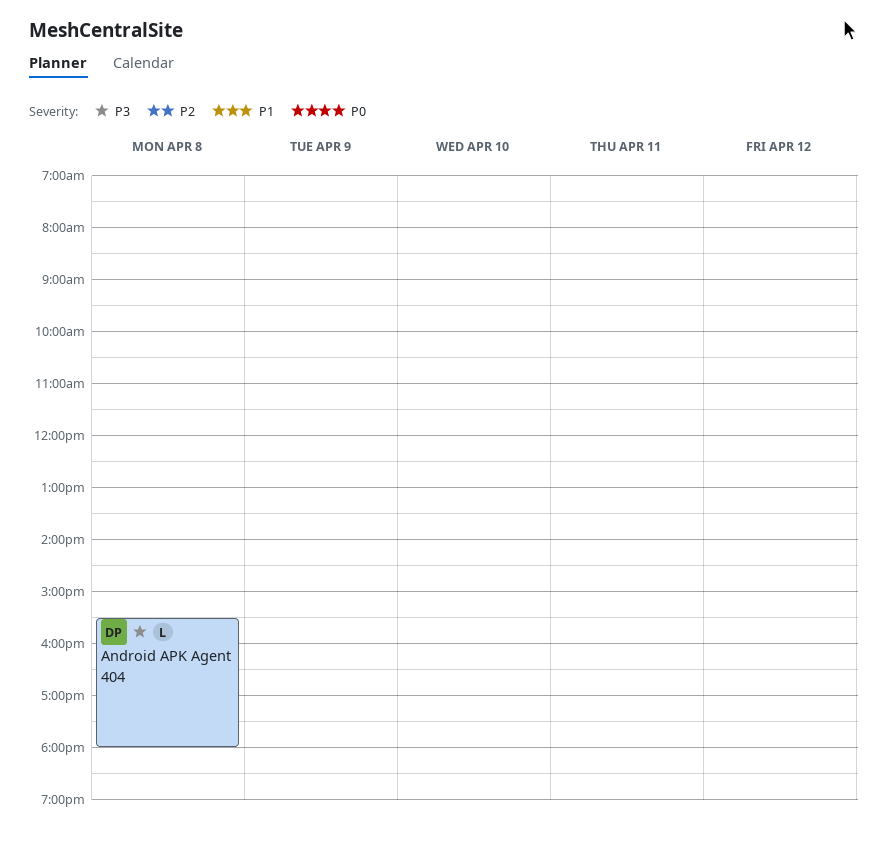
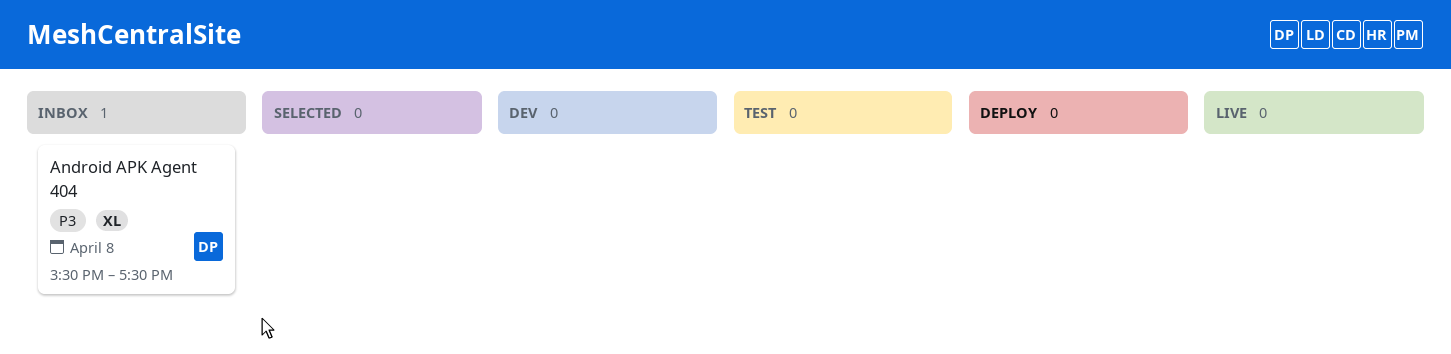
Android APK Agent 404, estimate: L -> XL
Android APK Agent 404, ends: 18:00 -> 17:30

